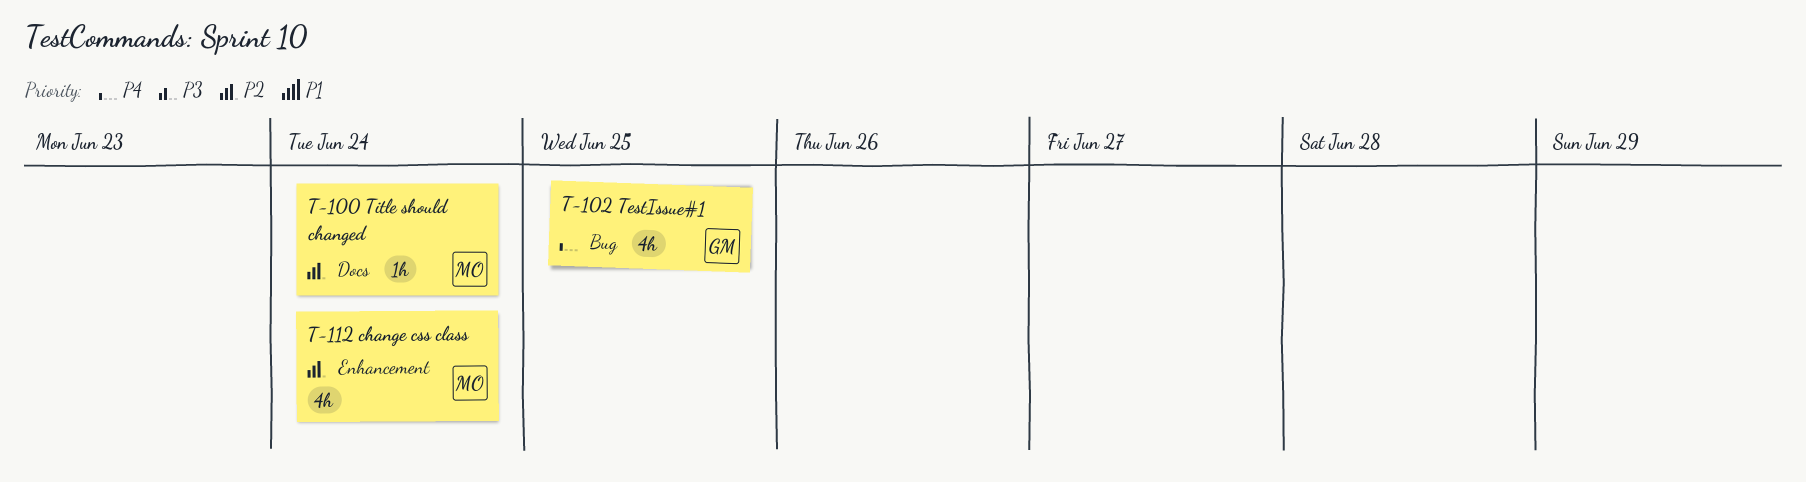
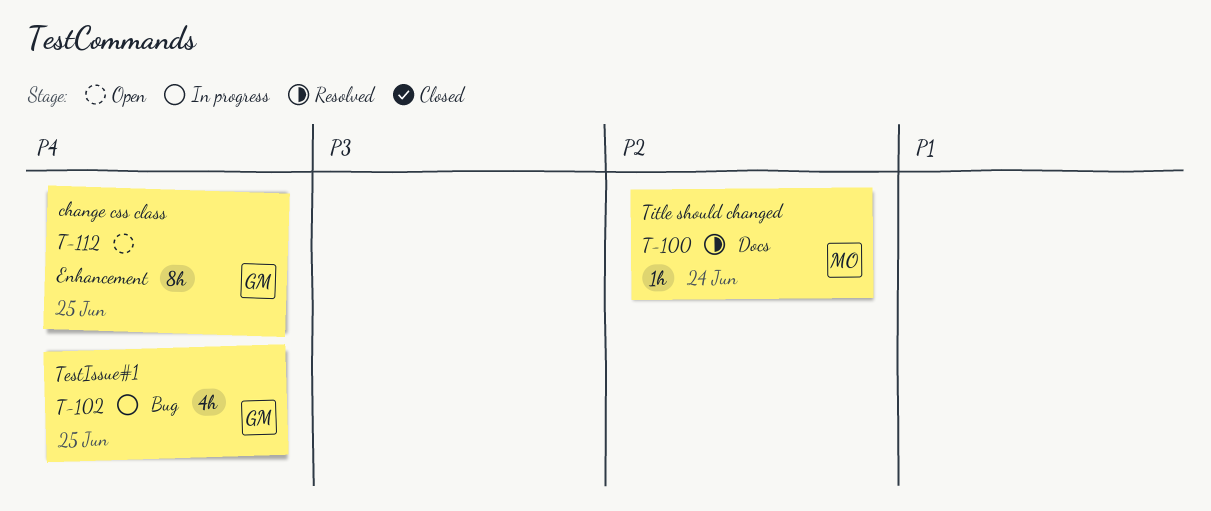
T-112, owner: MO -> GM
T-112, priority: P2 -> P4
T-112, estimate: 4h -> 8h
T-112, due: Jun 24 -> Jun 25

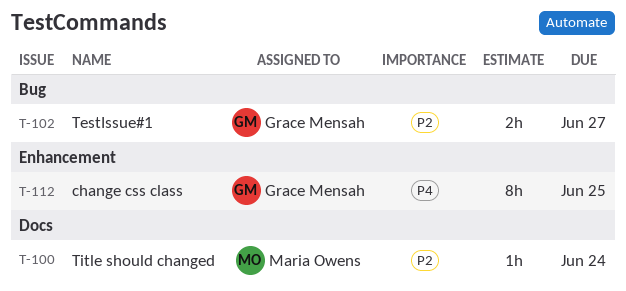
T-102, priority: P4 -> P2
T-102, estimate: 4h -> 2h
T-102, due: Jun 25 -> Jun 27

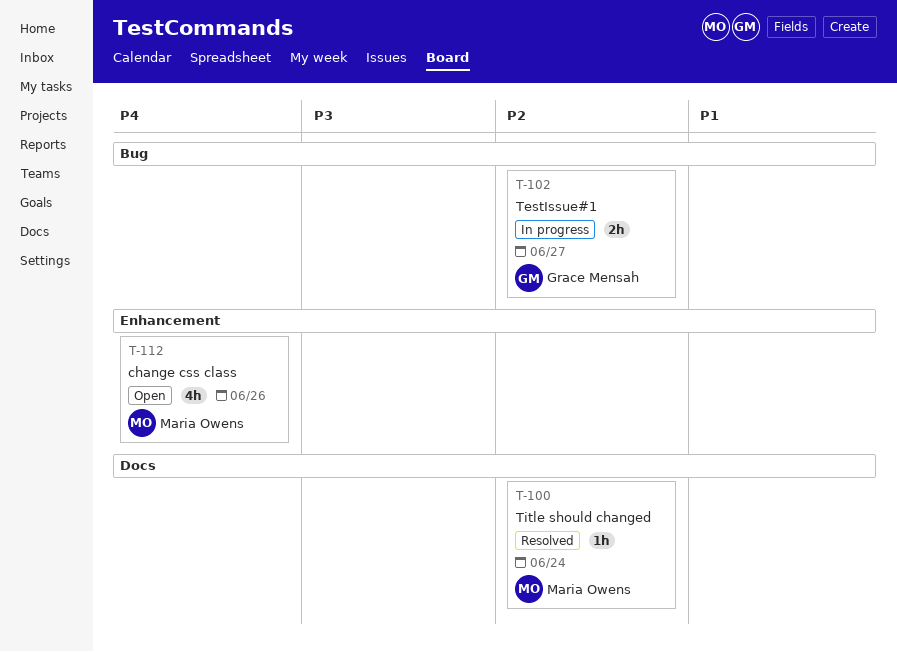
T-112, owner: Grace Mensah -> Maria Owens
T-112, estimate: 8h -> 4h
T-112, due: Jun 25 -> Jun 26

